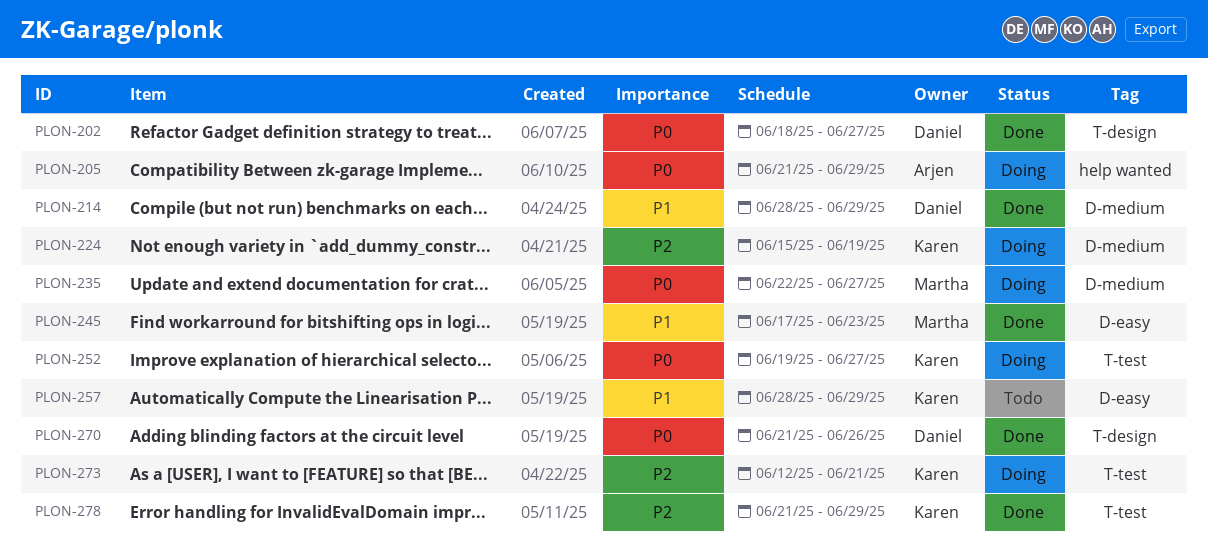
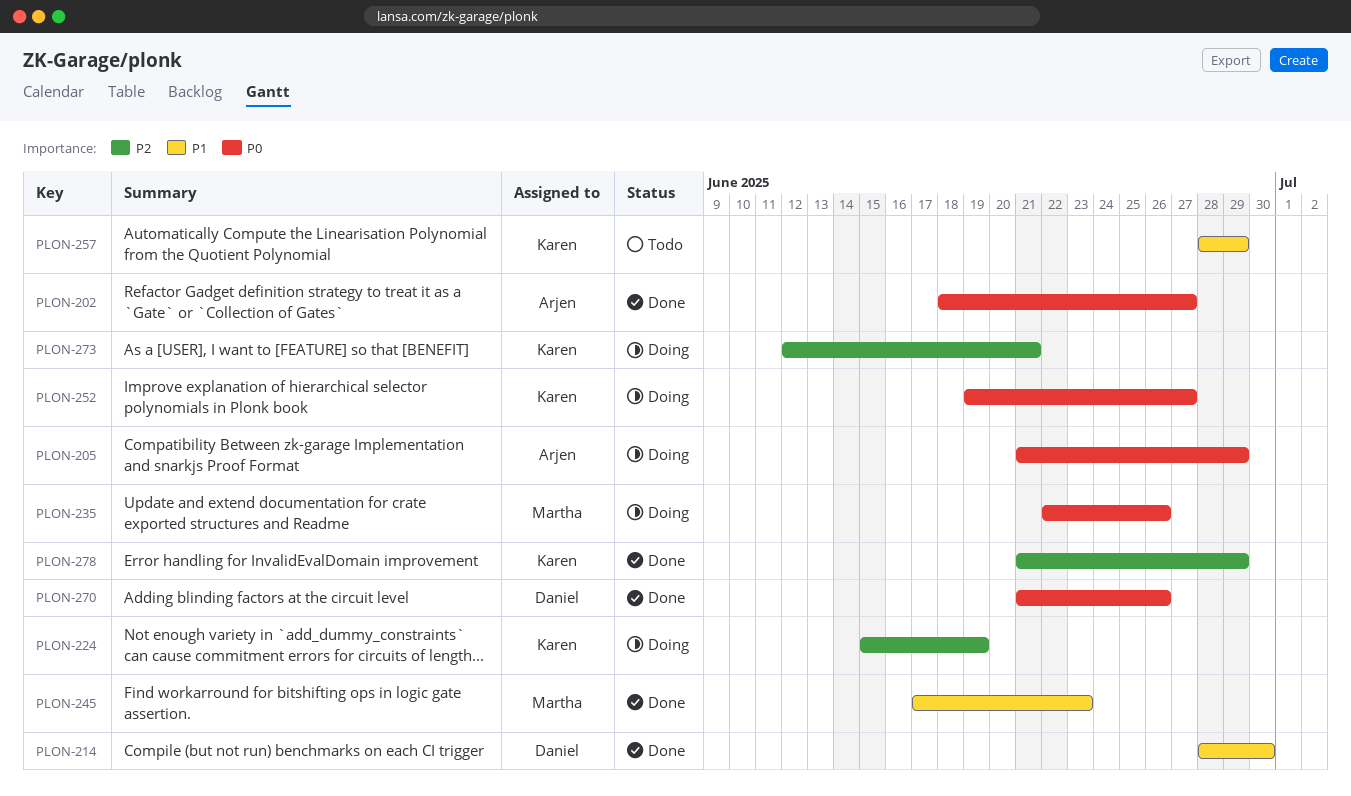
PLON-202, owner: Daniel -> Arjen
PLON-214, due: Jun 29 -> Jun 30
PLON-235, due: Jun 27 -> Jun 26

